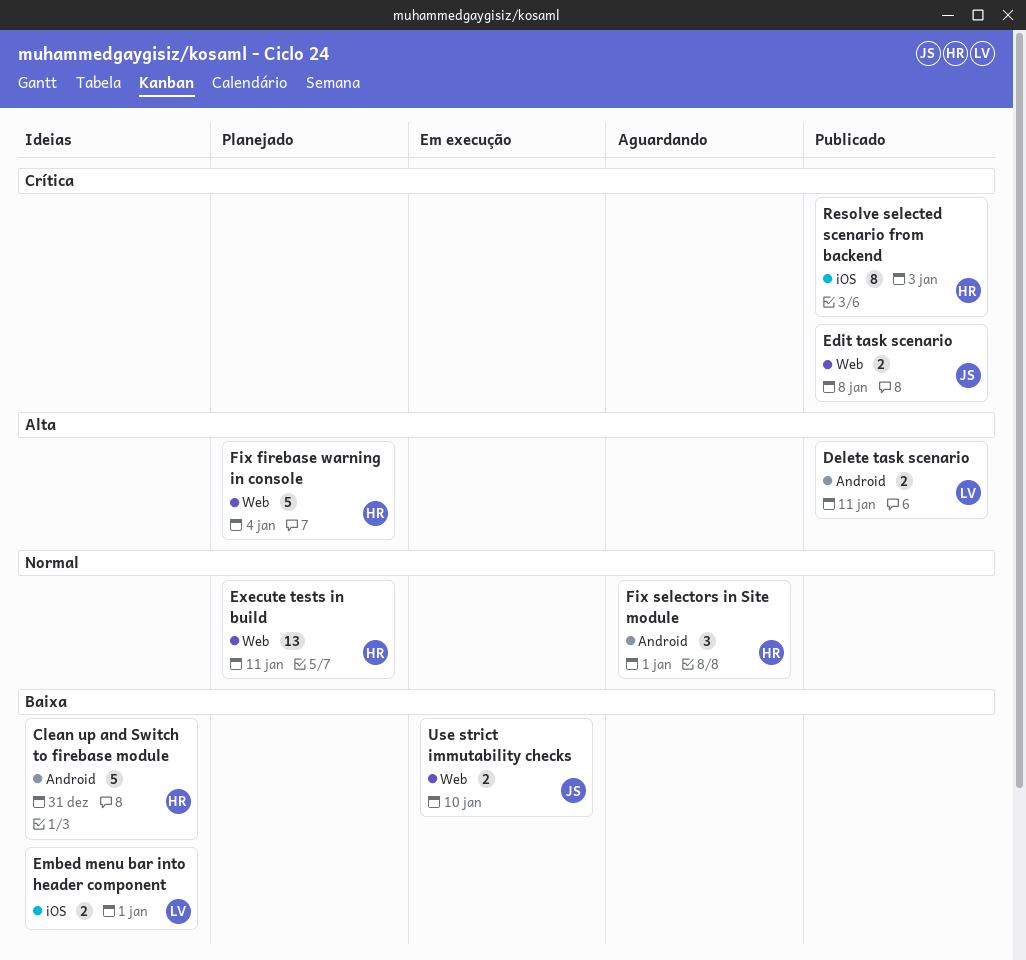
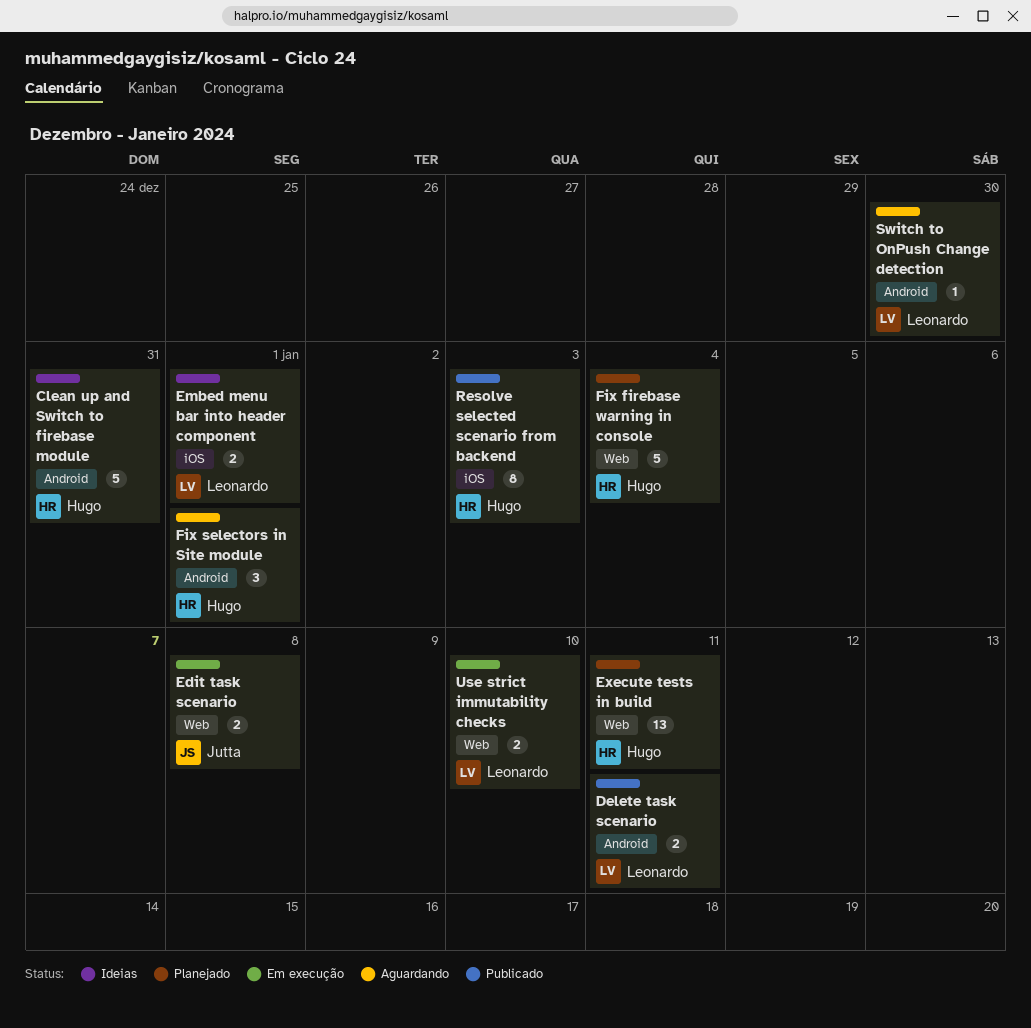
Edit task scenario, status: Publicado -> Em execução
Switch to OnPush Change detection: none -> present
Use strict immutability checks, owner: Jutta -> Leonardo

